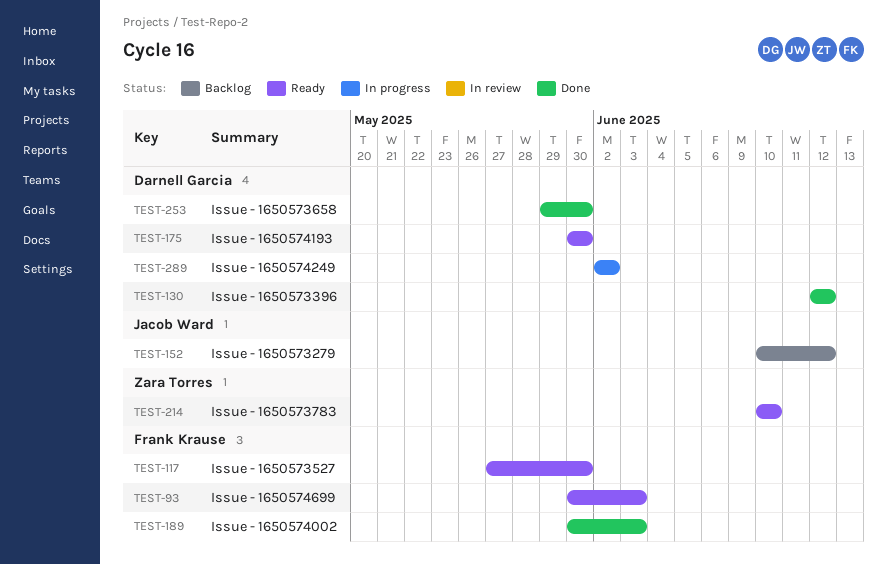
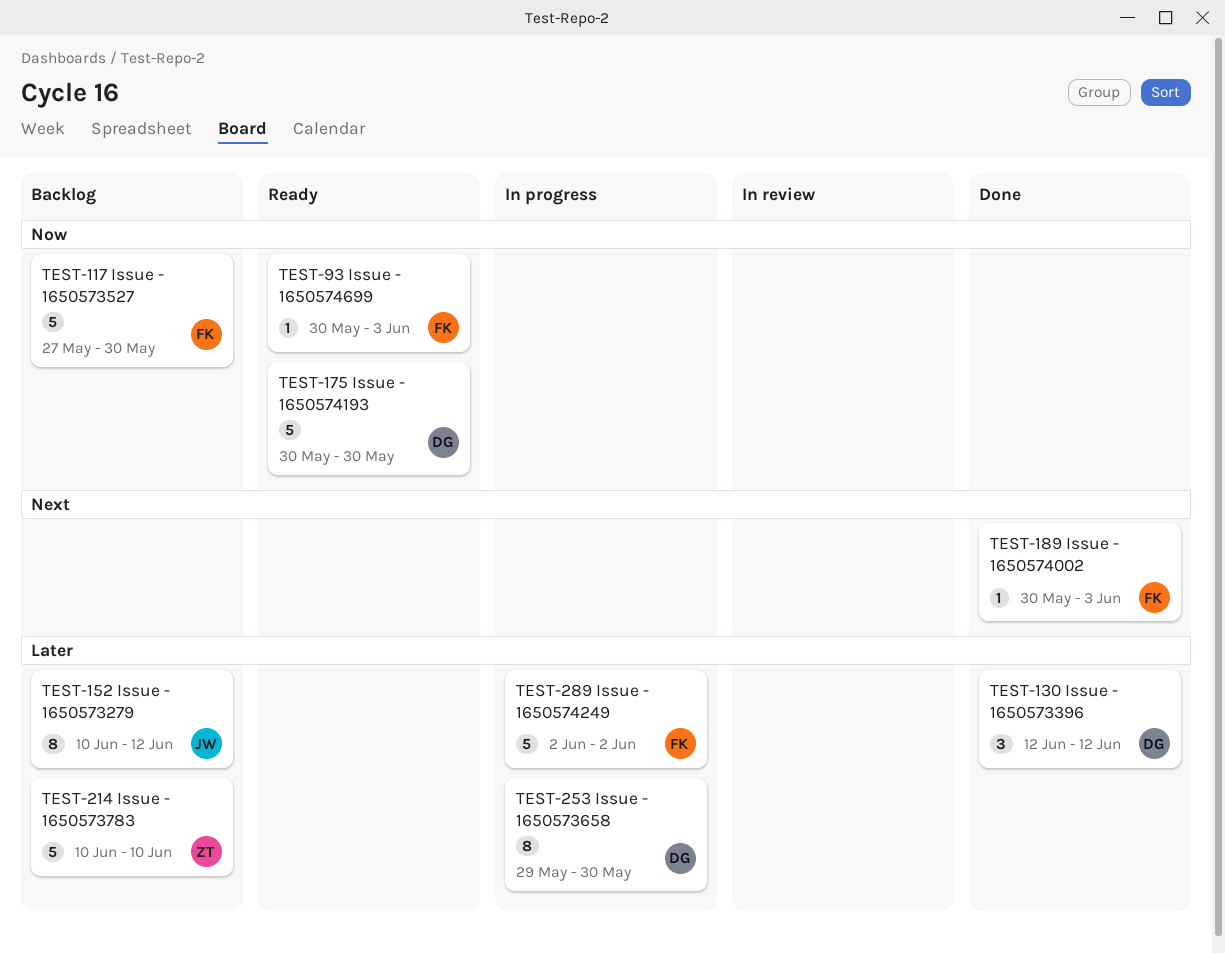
TEST-117, status: Ready -> Backlog
TEST-214, status: Ready -> Backlog
TEST-253, status: Done -> In progress
TEST-289, owner: Darnell Garcia -> Frank Krause

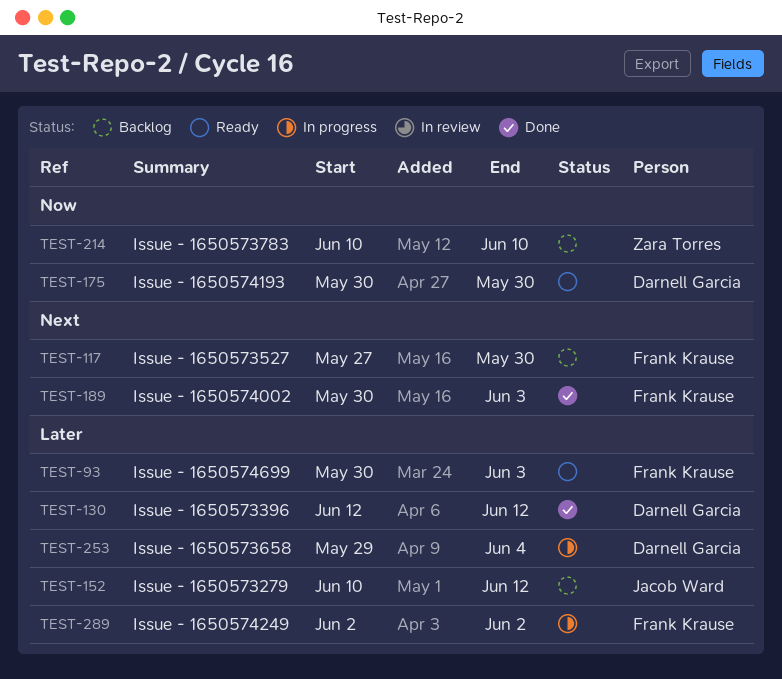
TEST-93, priority: Now -> Later
TEST-117, priority: Now -> Next
TEST-214, priority: Later -> Now
TEST-253, due: May 30 -> Jun 4

